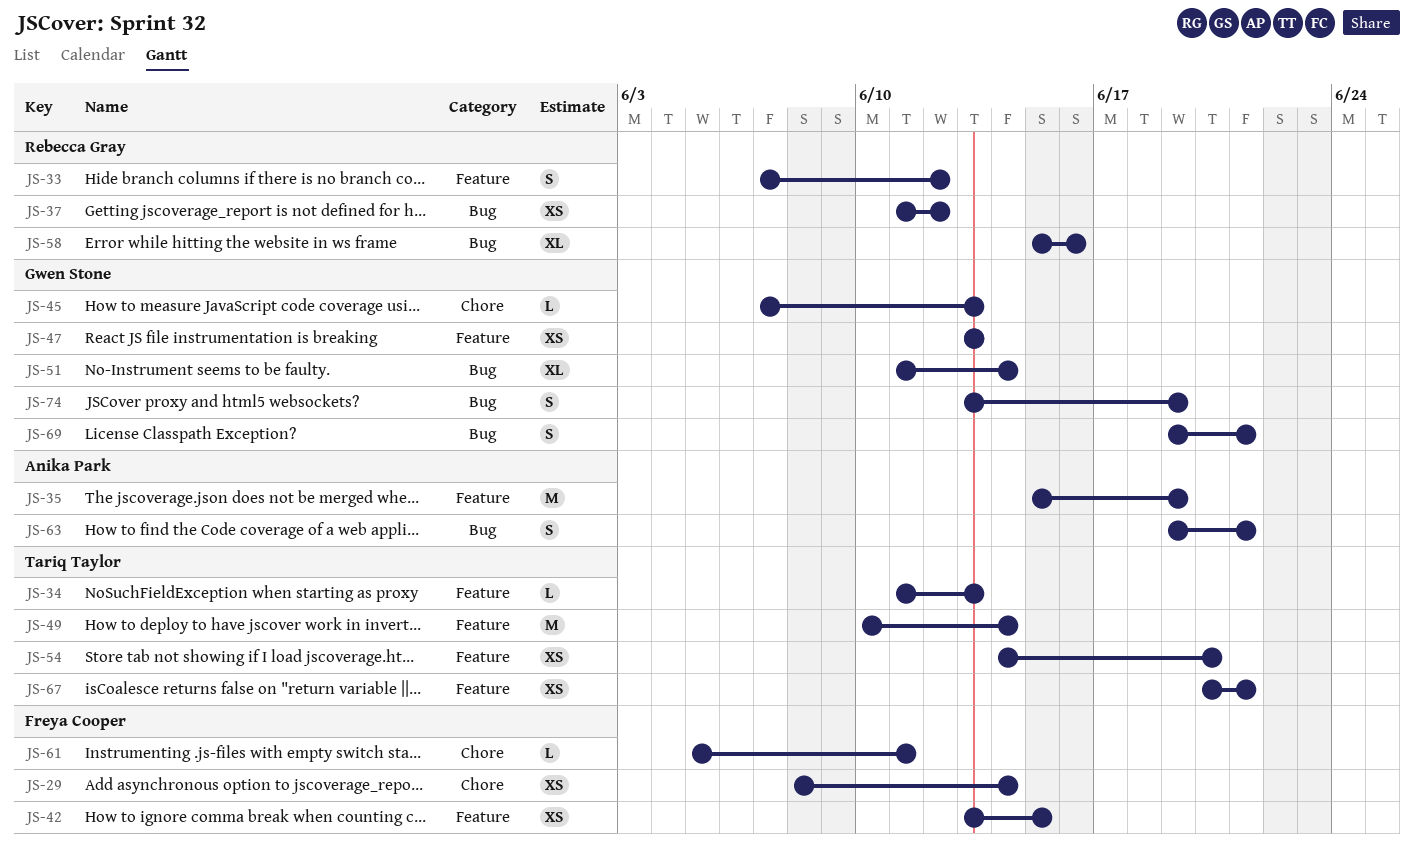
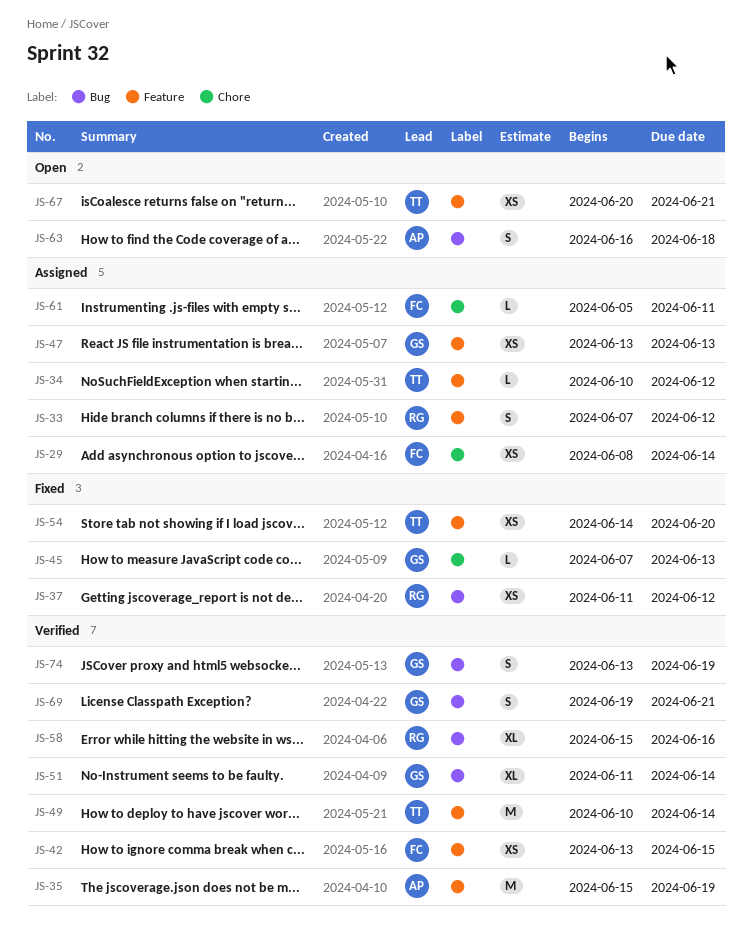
JS-34, start: Jun 11 -> Jun 10
JS-34, due: Jun 13 -> Jun 12
JS-63, start: Jun 19 -> Jun 16
JS-63, due: Jun 21 -> Jun 18

